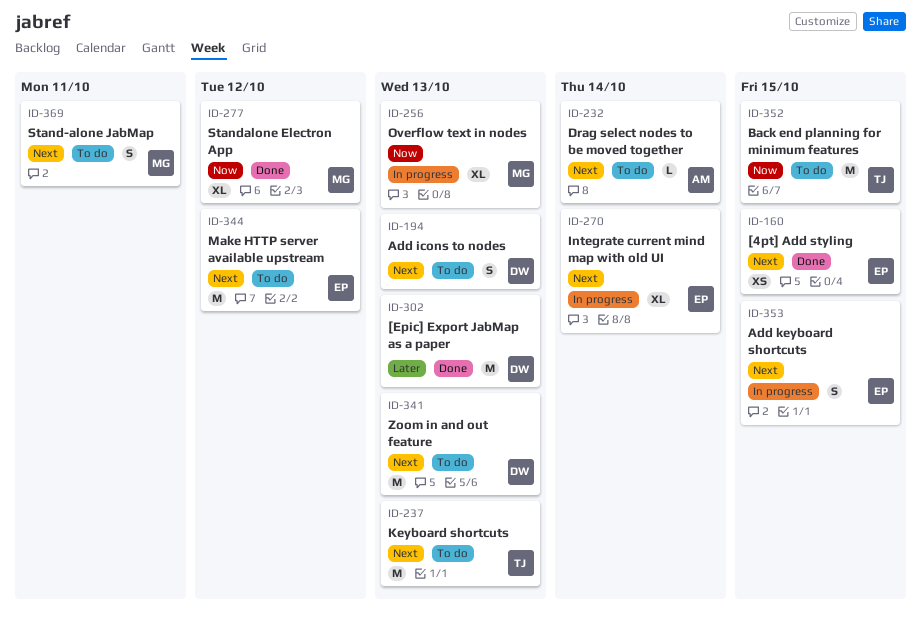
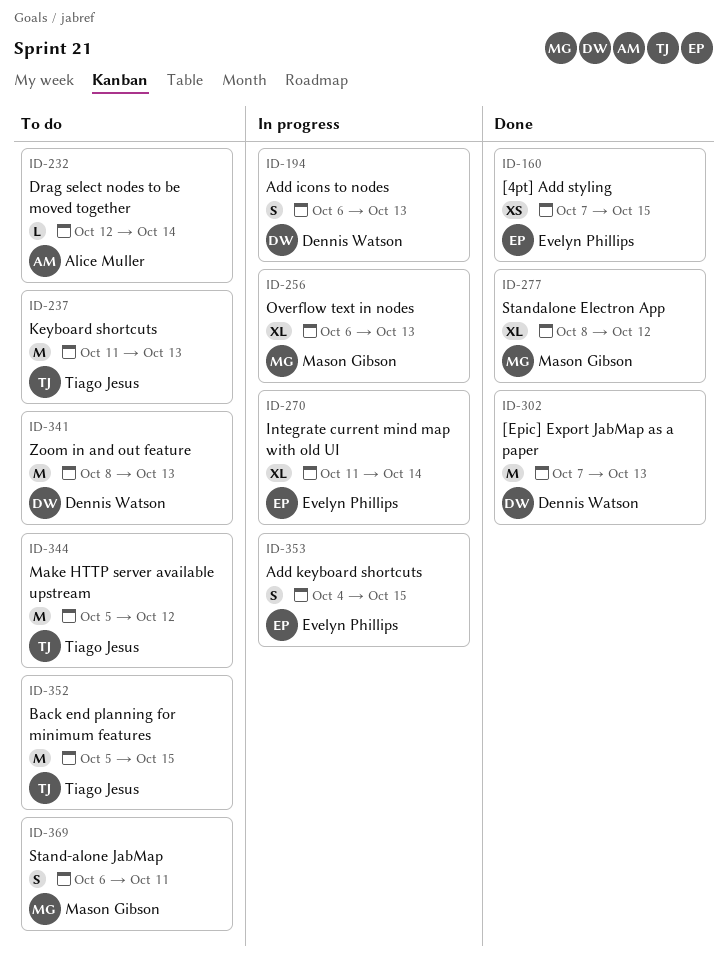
ID-194, status: To do -> In progress
ID-344, owner: Evelyn Phillips -> Tiago Jesus

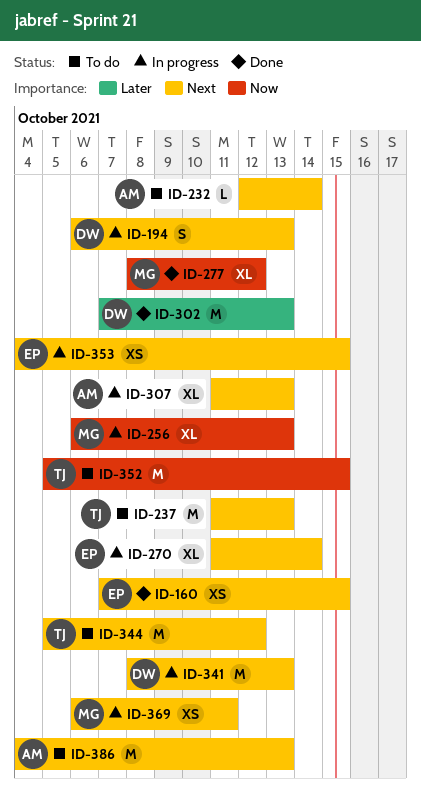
ID-307: none -> present
ID-341, status: To do -> In progress
ID-353, estimate: S -> XS
ID-369, status: To do -> In progress
ID-369, estimate: S -> XS
ID-386: none -> present

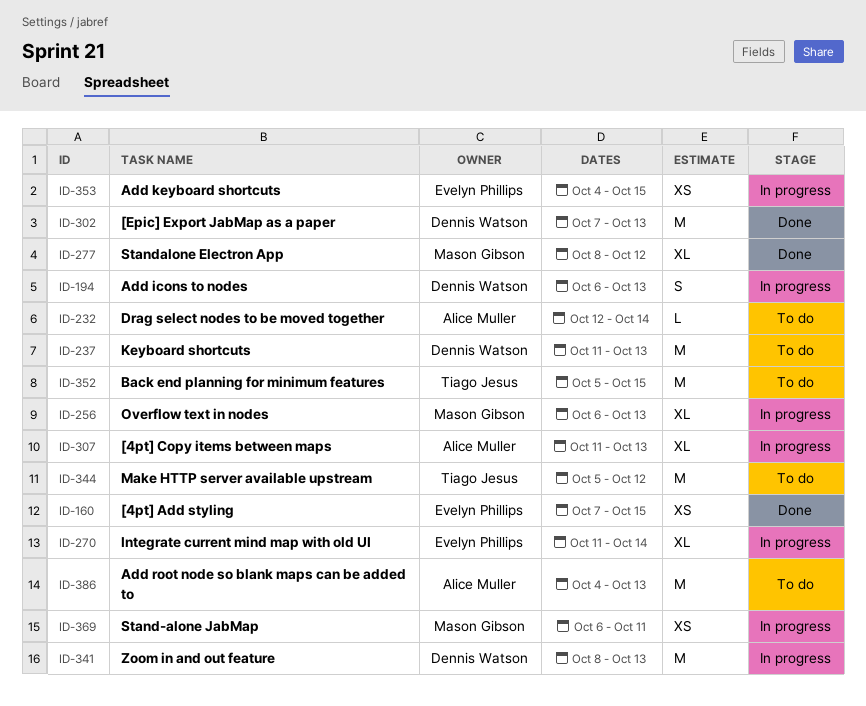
ID-237, owner: Tiago Jesus -> Dennis Watson

